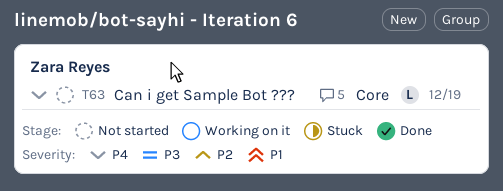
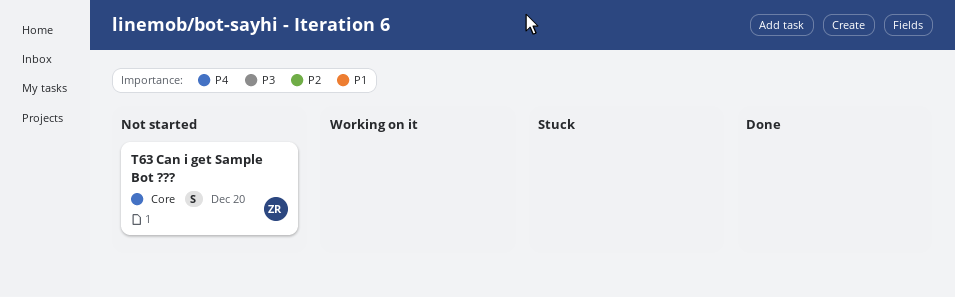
T63, estimate: L -> S
T63, due: Dec 19 -> Dec 20

